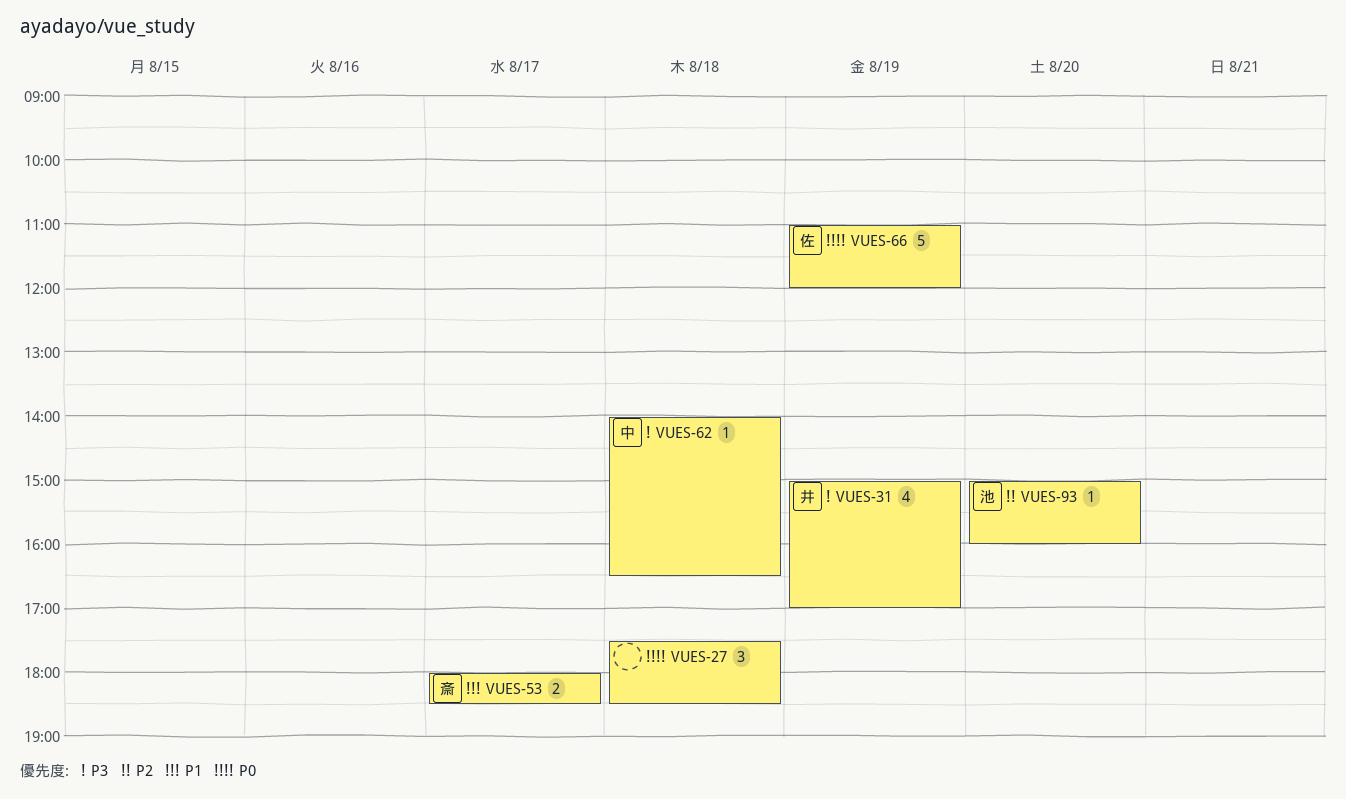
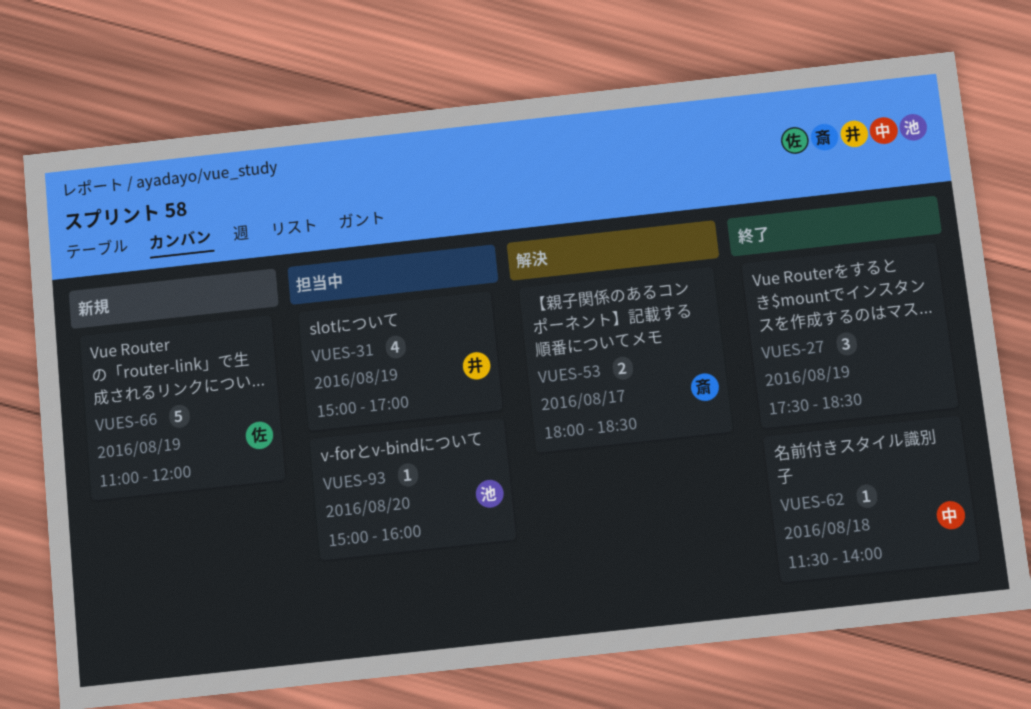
VUES-27, day: Aug 18 -> Aug 19
VUES-62, begins: 14:00 -> 11:30
VUES-62, ends: 16:30 -> 14:00

